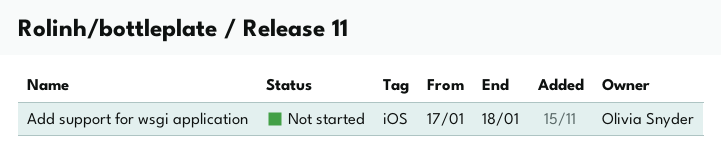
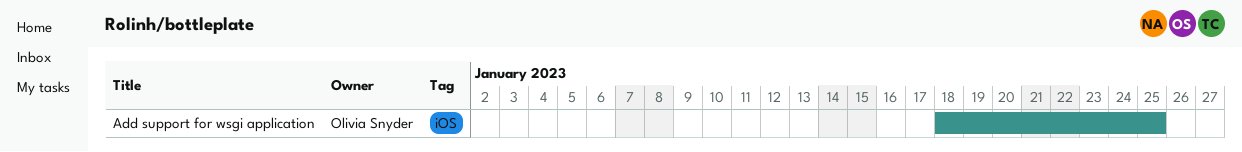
Add support for wsgi application, start: Jan 17 -> Jan 18
Add support for wsgi application, due: Jan 18 -> Jan 25

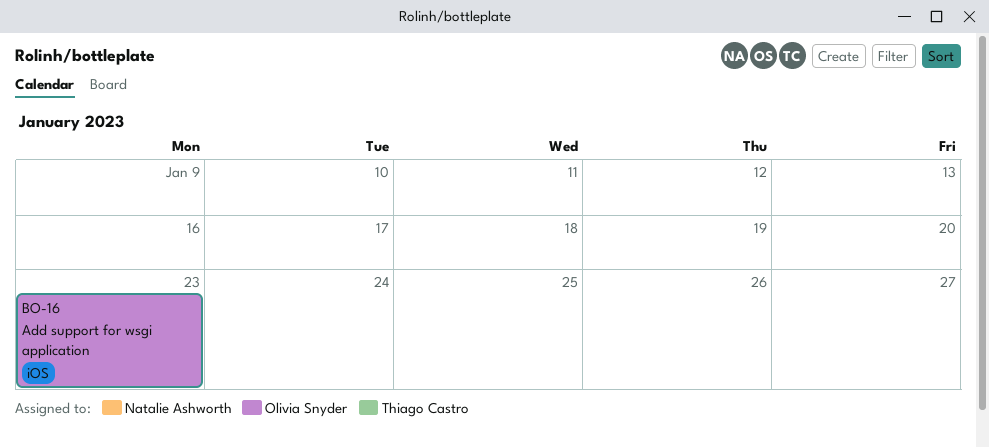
Add support for wsgi application, due: Jan 25 -> Jan 23

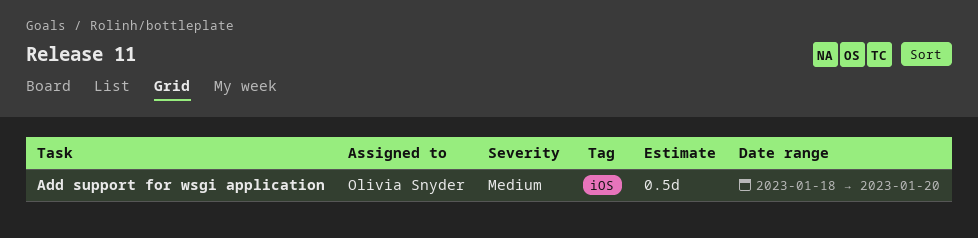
Add support for wsgi application, due: Jan 23 -> Jan 20

